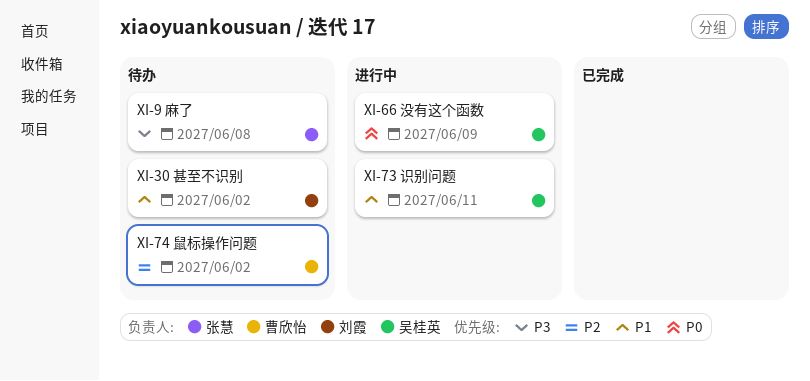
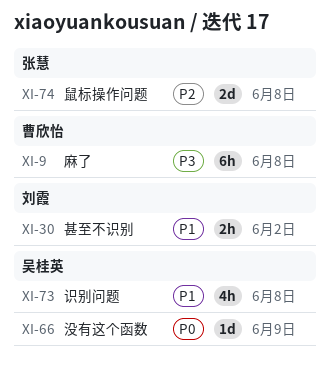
XI-9, owner: 张慧 -> 曹欣怡
XI-73, due: Jun 11 -> Jun 8
XI-74, owner: 曹欣怡 -> 张慧
XI-74, due: Jun 2 -> Jun 8

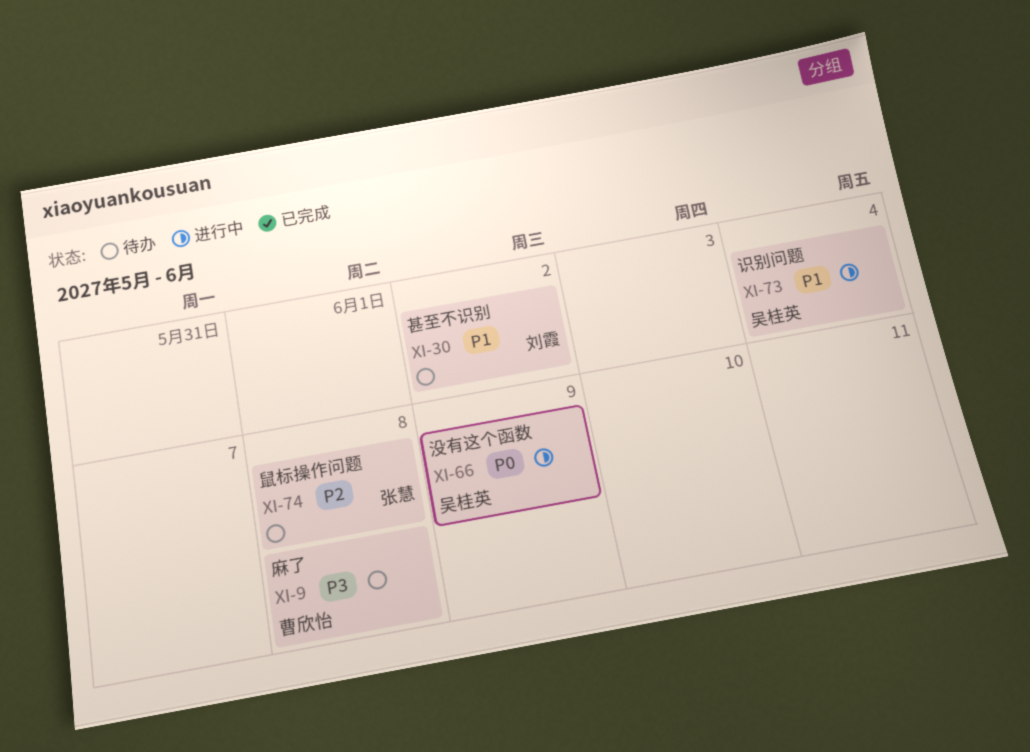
XI-73, due: Jun 8 -> Jun 4

